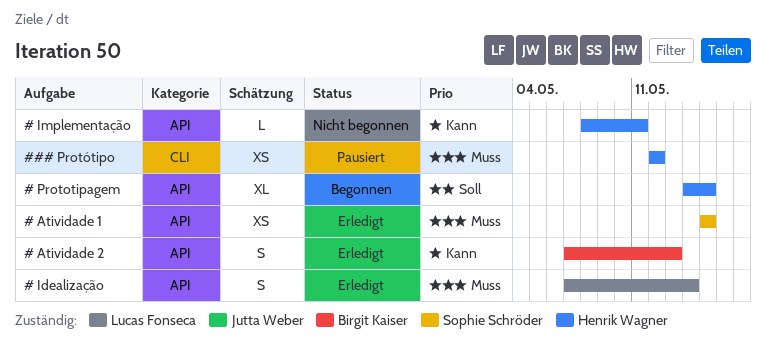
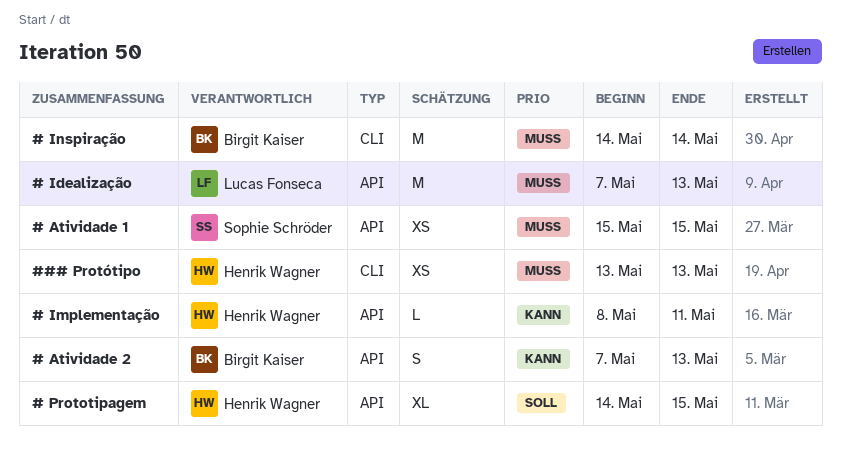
# Idealização, estimate: S -> M
# Idealização, due: May 14 -> May 13
# Inspiração: none -> present
### Protótipo, start: May 12 -> May 13
### Protótipo, due: May 12 -> May 13

